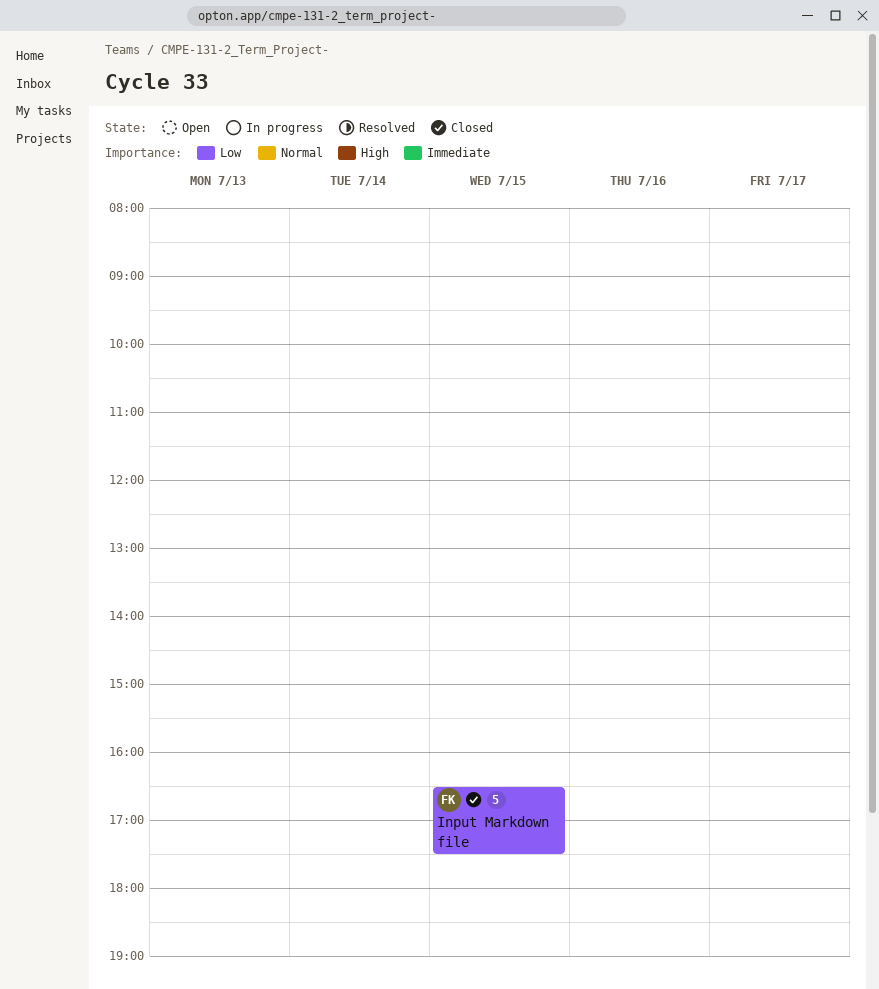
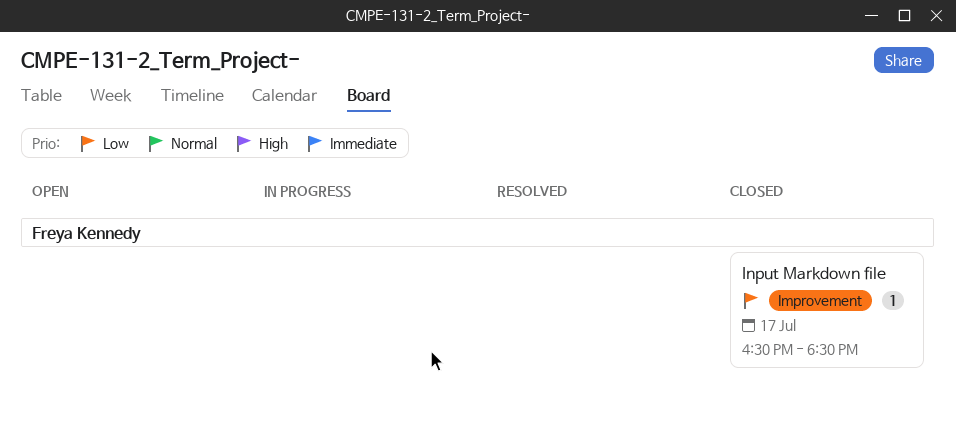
Input Markdown file, estimate: 5 -> 1
Input Markdown file, day: Jul 15 -> Jul 17
Input Markdown file, ends: 17:30 -> 18:30

